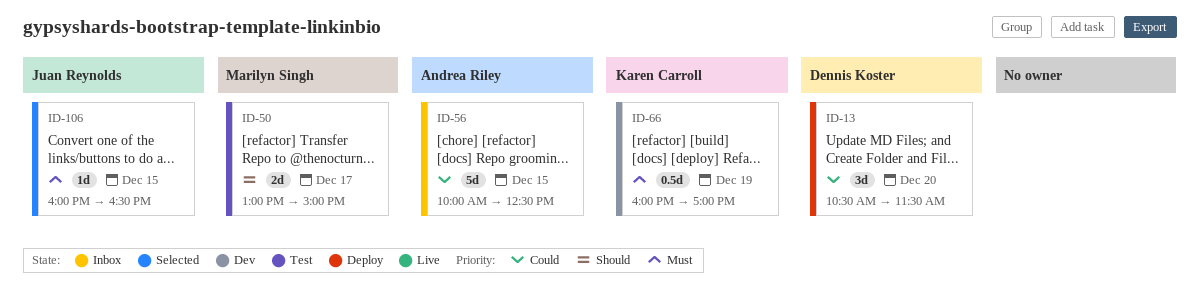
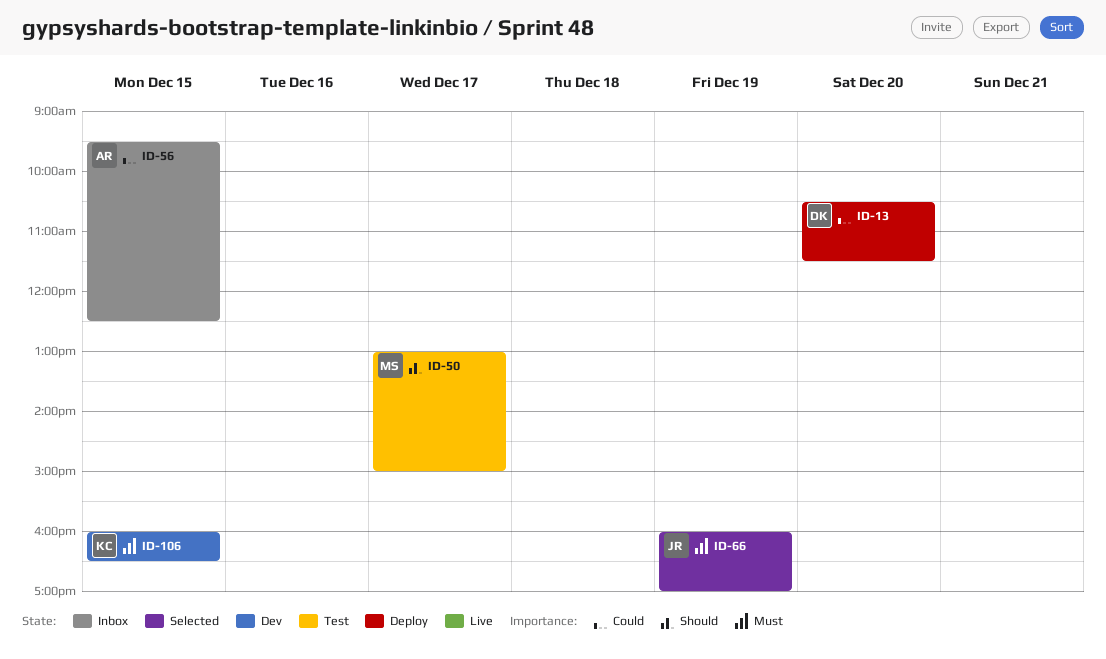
ID-56, begins: 10:00 -> 09:30
ID-66, status: Dev -> Selected
ID-66, owner: Karen Carroll -> Juan Reynolds
ID-106, status: Selected -> Dev
ID-106, owner: Juan Reynolds -> Karen Carroll

